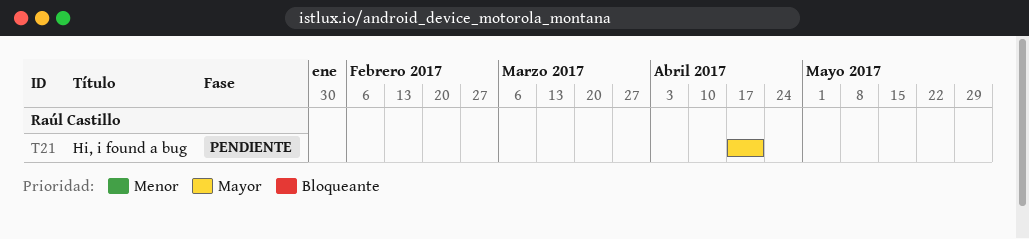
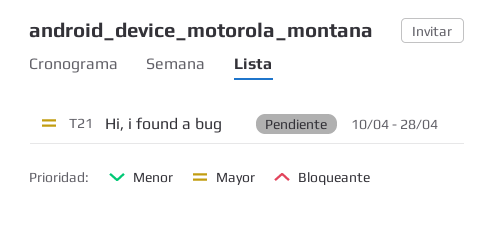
T21, start: Apr 17 -> Apr 10
T21, due: Apr 21 -> Apr 28

